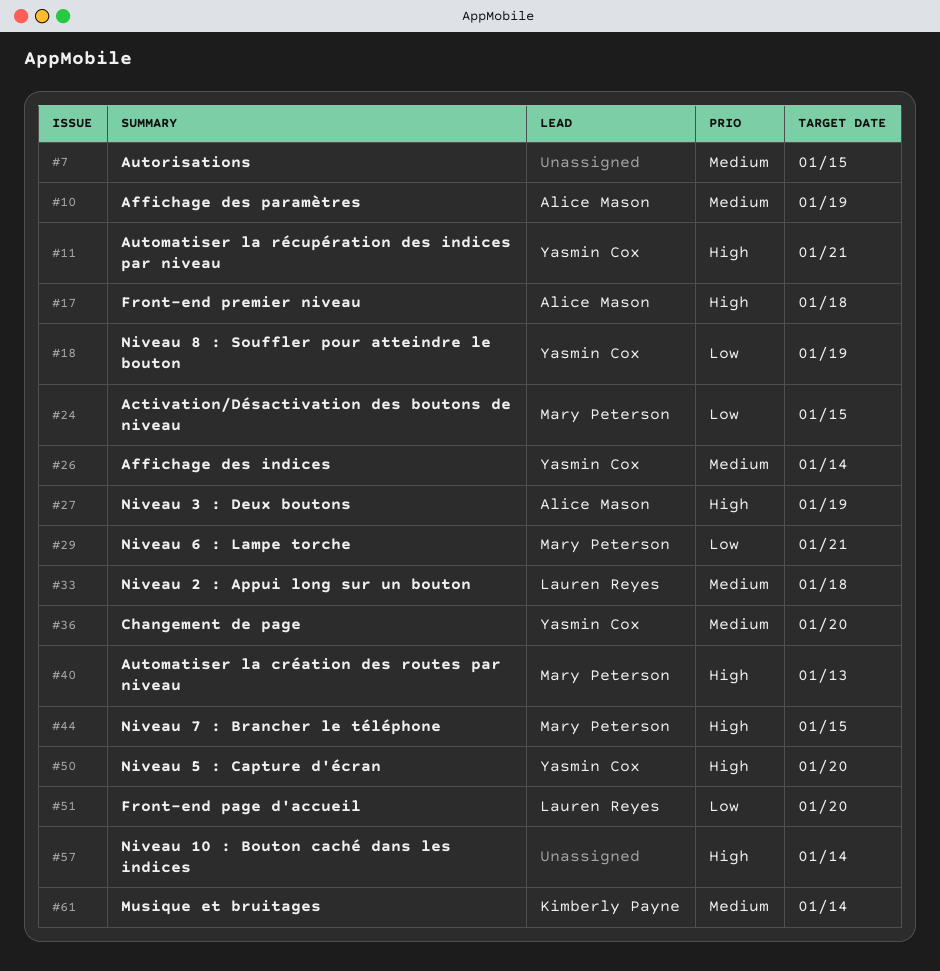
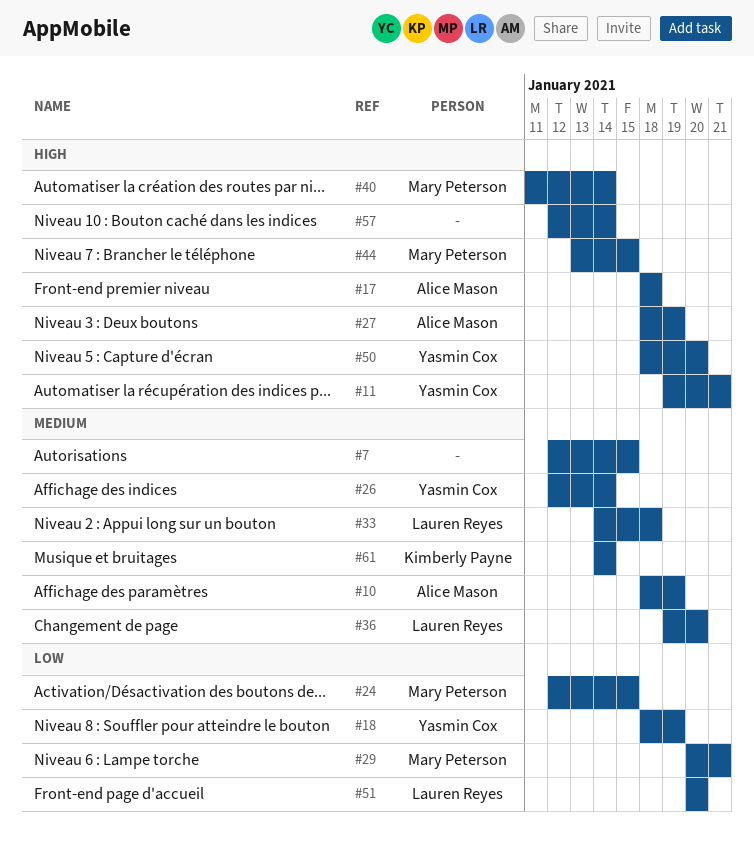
#36, owner: Yasmin Cox -> Lauren Reyes
#40, due: Jan 13 -> Jan 14

